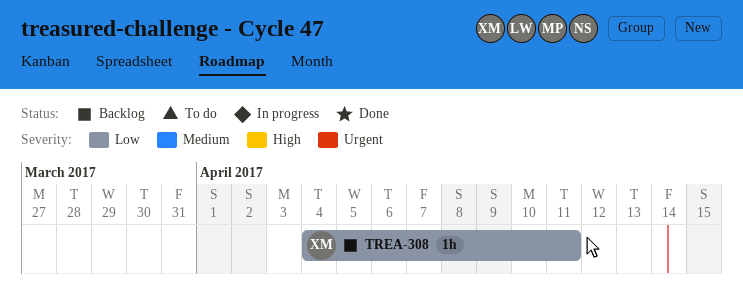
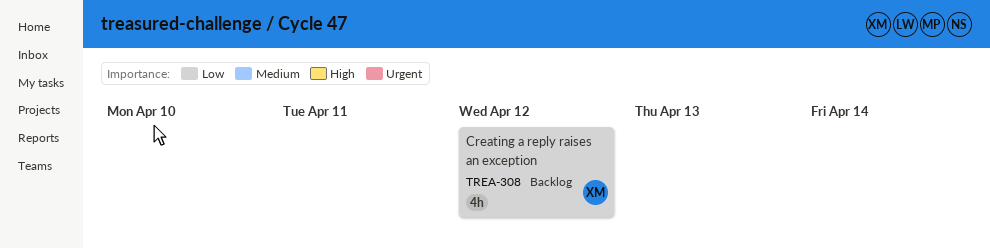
TREA-308, estimate: 1h -> 4h
TREA-308, due: Apr 11 -> Apr 12

